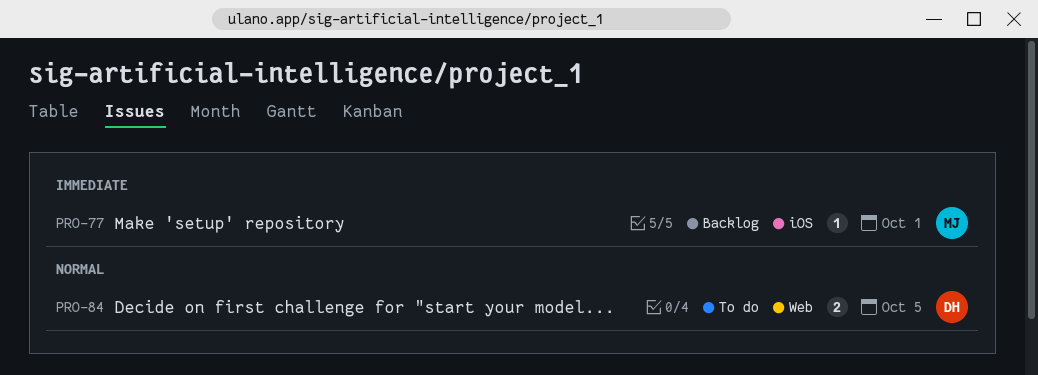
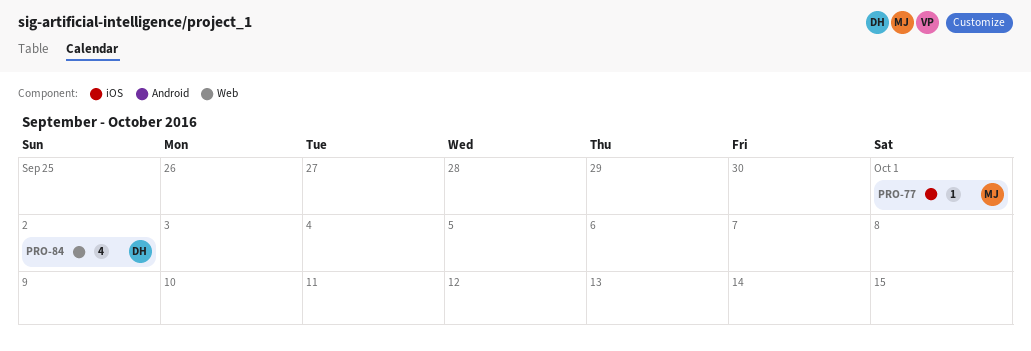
PRO-84, estimate: 2 -> 4
PRO-84, due: Oct 5 -> Oct 2

